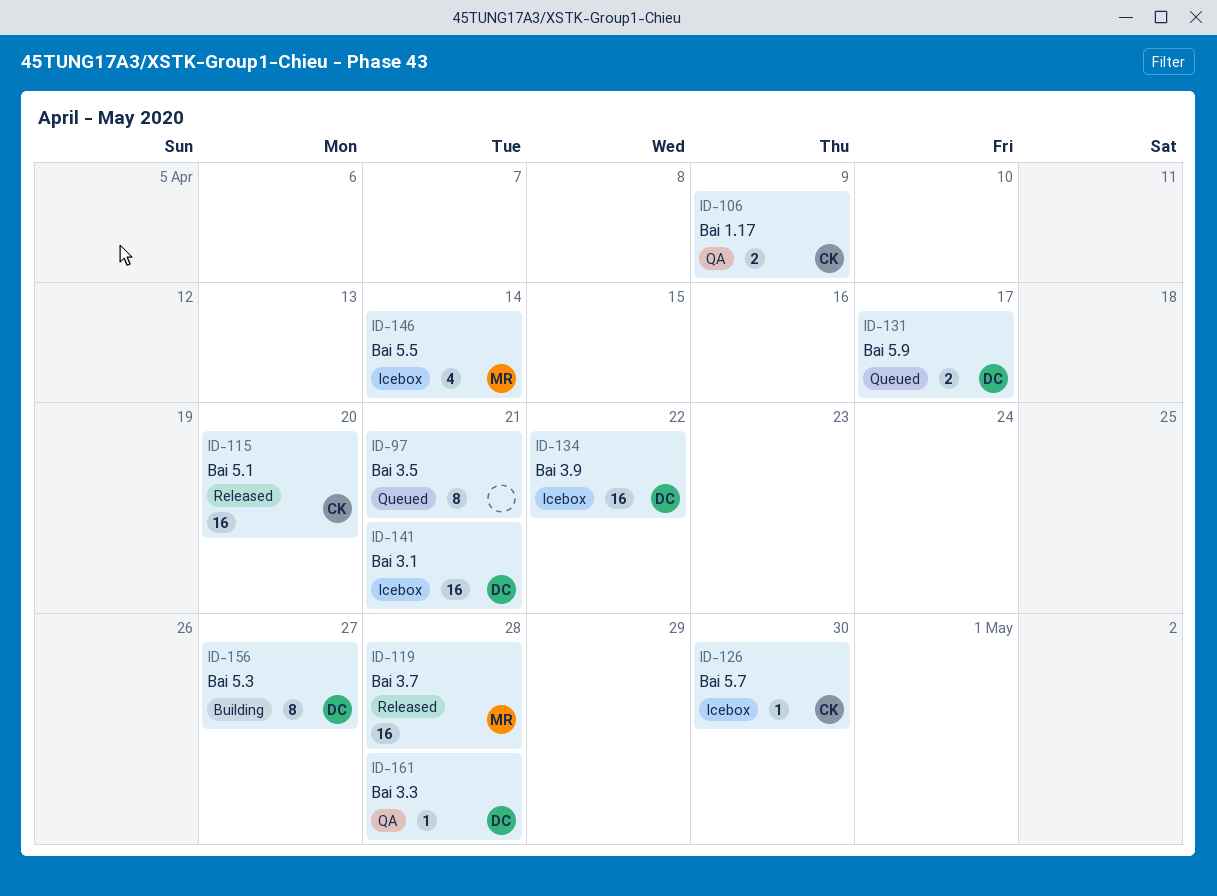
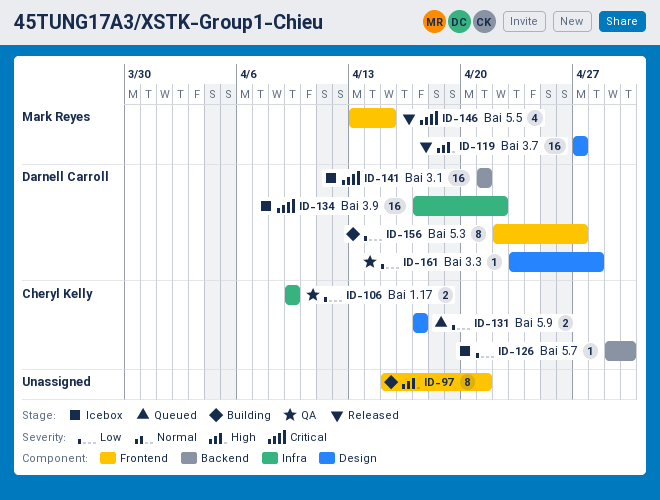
ID-97, status: Queued -> Building
ID-115: present -> none
ID-119, due: Apr 28 -> Apr 27
ID-131, owner: Darnell Carroll -> Cheryl Kelly
ID-146, status: Icebox -> Released
ID-146, due: Apr 14 -> Apr 15

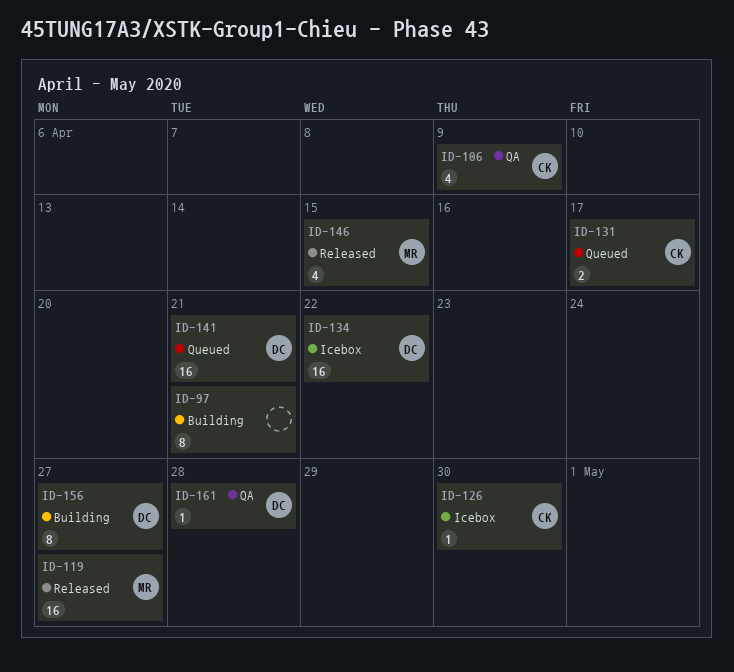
ID-106, estimate: 2 -> 4
ID-141, status: Icebox -> Queued

